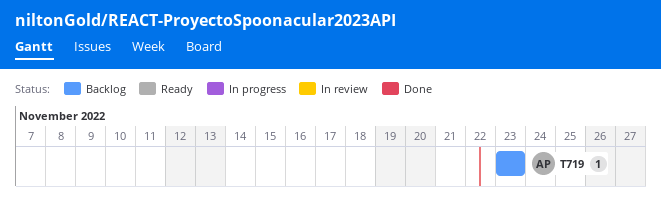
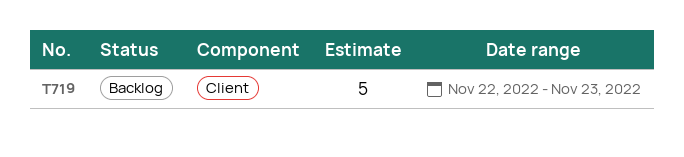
T719, estimate: 1 -> 5
T719, start: Nov 23 -> Nov 22

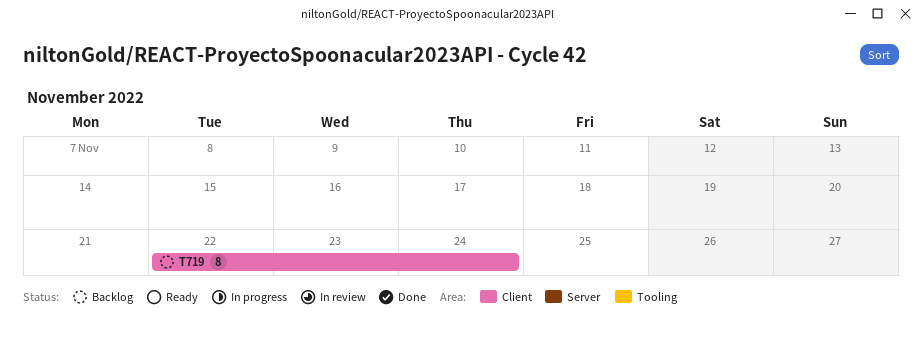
T719, estimate: 5 -> 8
T719, due: Nov 23 -> Nov 24

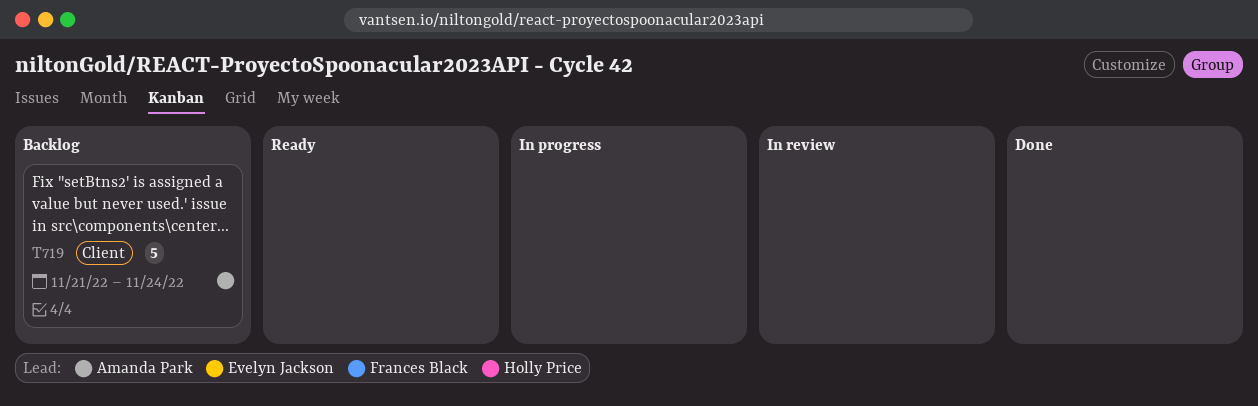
T719, estimate: 8 -> 5
T719, start: Nov 22 -> Nov 21

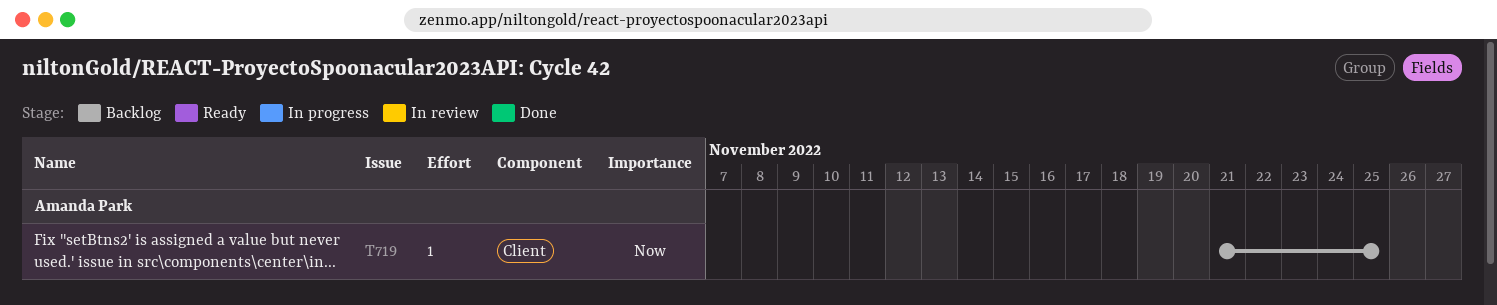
T719, estimate: 5 -> 1
T719, due: Nov 24 -> Nov 25

